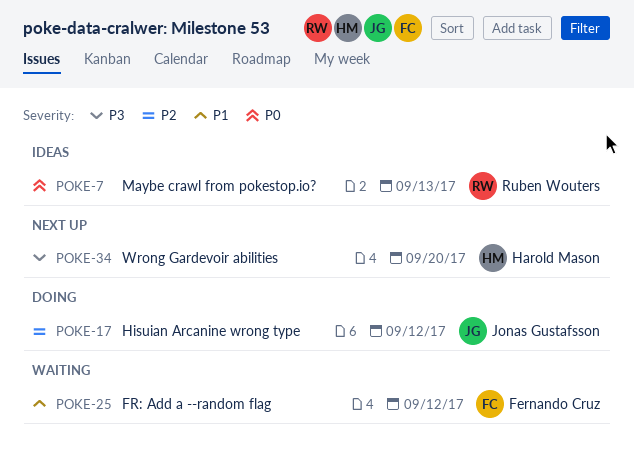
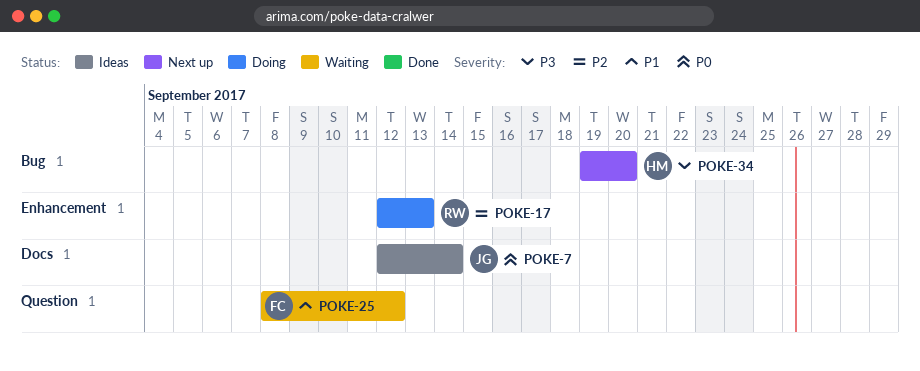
POKE-7, owner: Ruben Wouters -> Jonas Gustafsson
POKE-7, due: Sep 13 -> Sep 14
POKE-17, owner: Jonas Gustafsson -> Ruben Wouters
POKE-17, due: Sep 12 -> Sep 13

